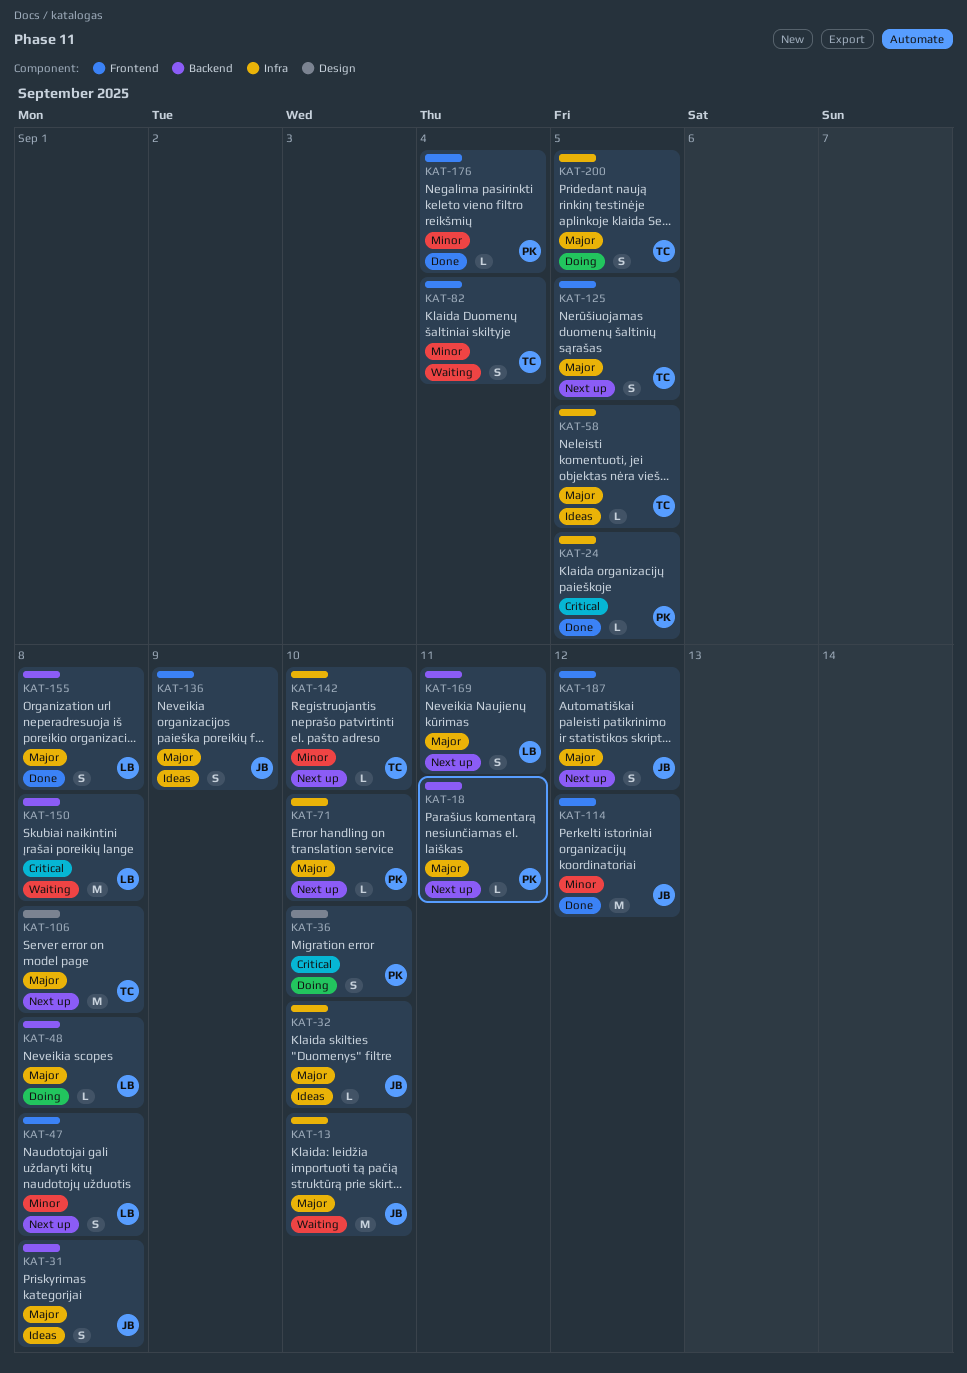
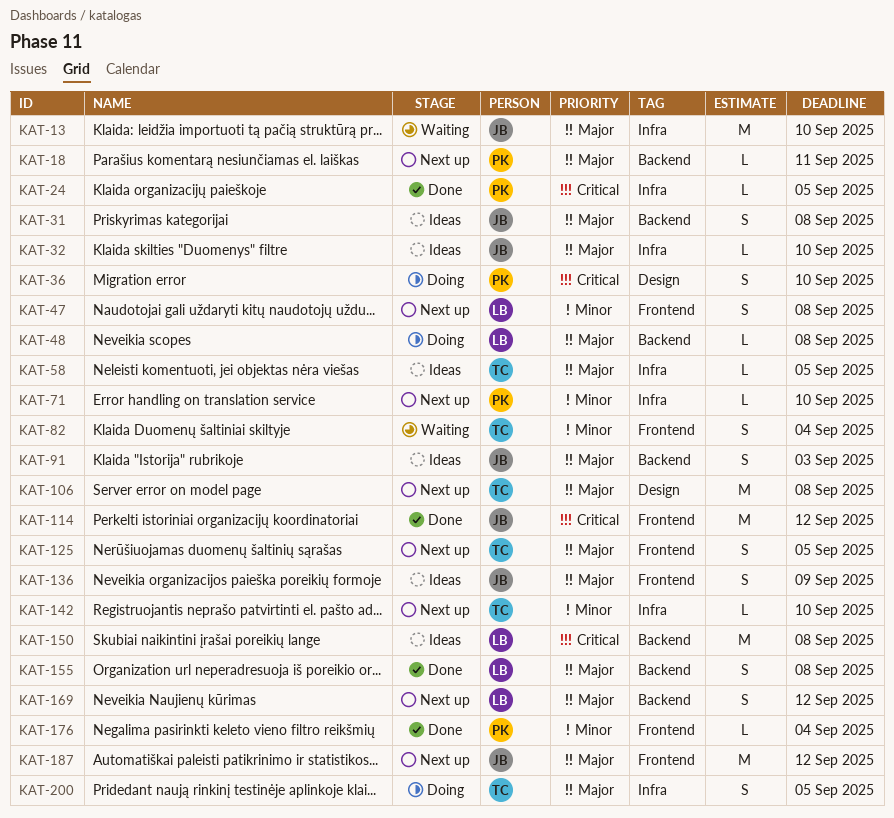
KAT-71, priority: Major -> Minor
KAT-91: none -> present
KAT-114, priority: Minor -> Critical
KAT-150, status: Waiting -> Ideas
KAT-169, due: Sep 11 -> Sep 12
KAT-187, estimate: S -> M

